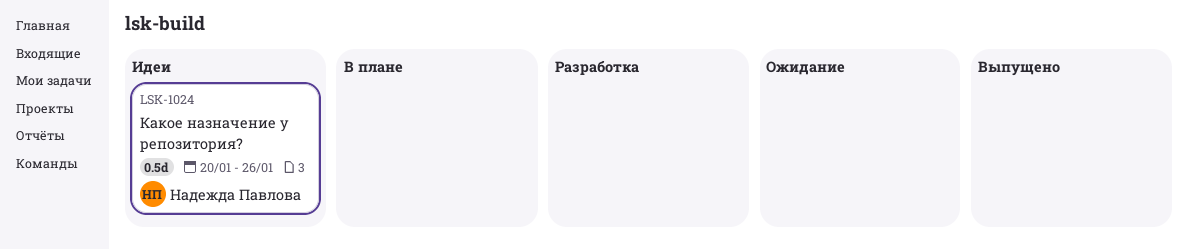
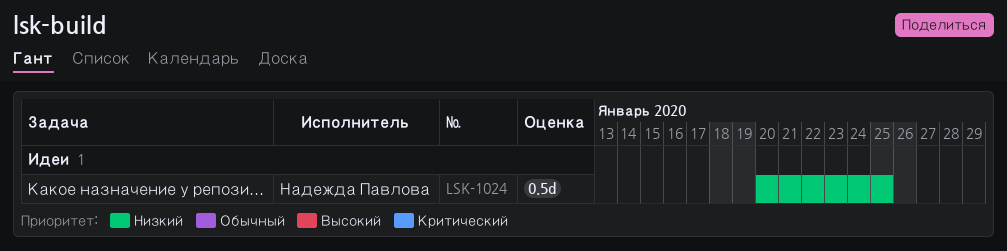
LSK-1024, due: Jan 26 -> Jan 25

